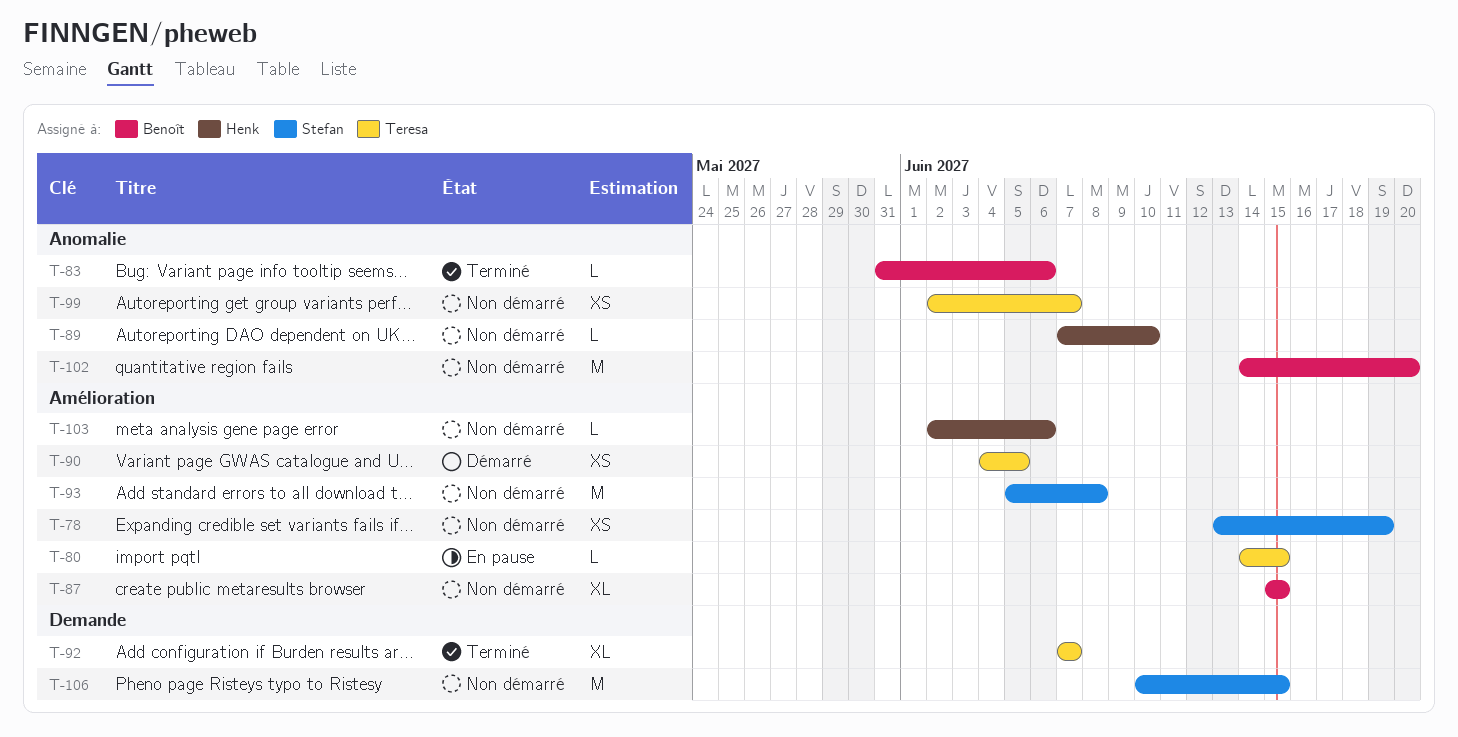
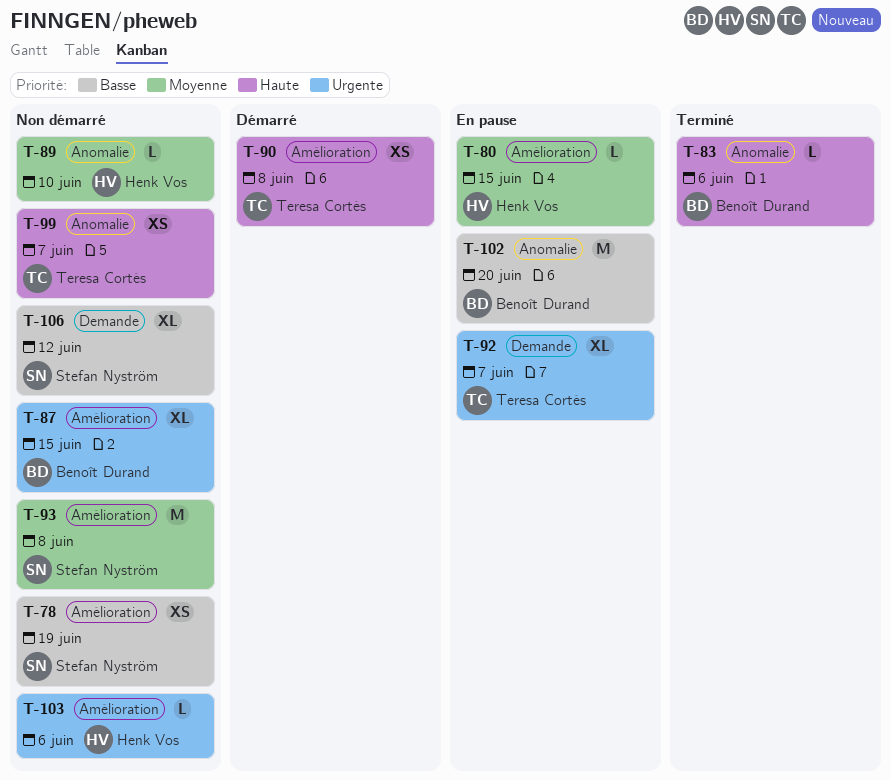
T-80, owner: Teresa Cortés -> Henk Vos
T-90, due: Jun 5 -> Jun 8
T-92, status: Terminé -> En pause
T-102, status: Non démarré -> En pause
T-106, estimate: M -> XL
T-106, due: Jun 15 -> Jun 12

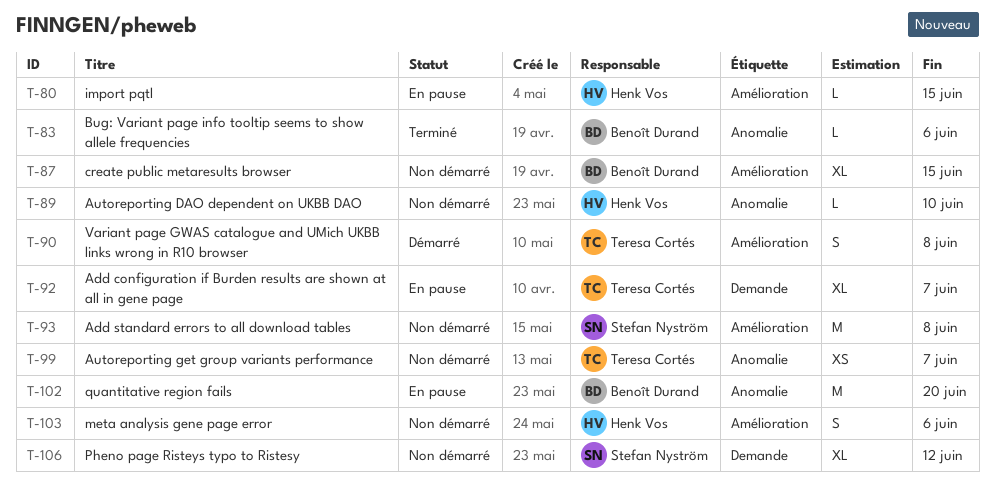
T-78: present -> none
T-90, estimate: XS -> S
T-103, estimate: L -> S

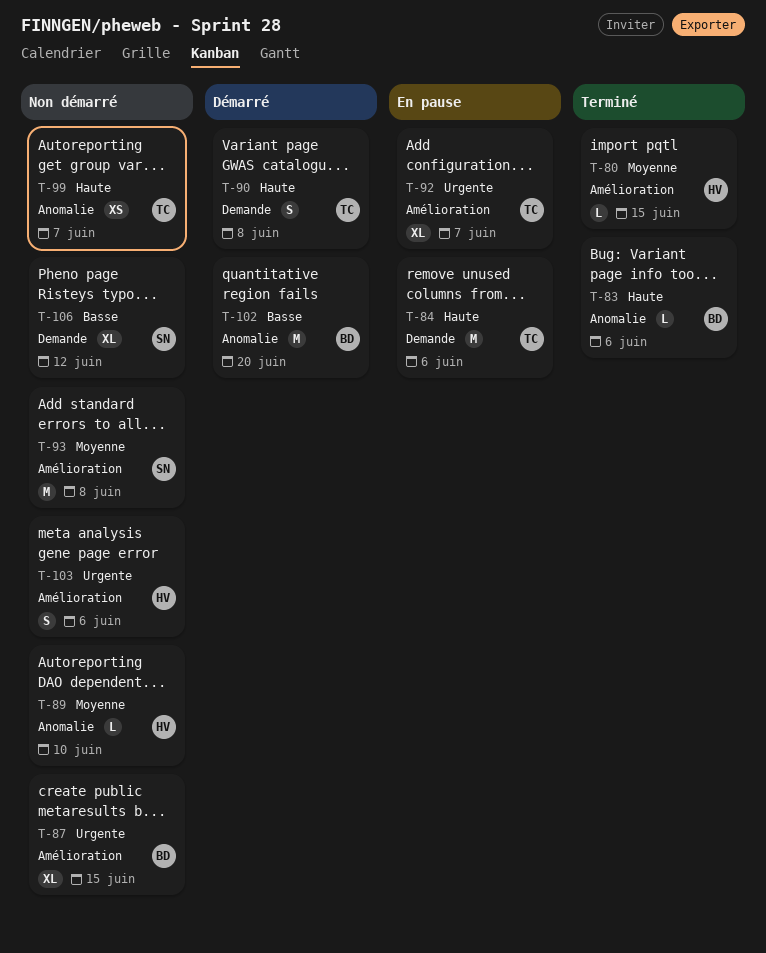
T-80, status: En pause -> Terminé
T-84: none -> present
T-90, label: Amélioration -> Demande
T-92, label: Demande -> Amélioration
T-102, status: En pause -> Démarré

